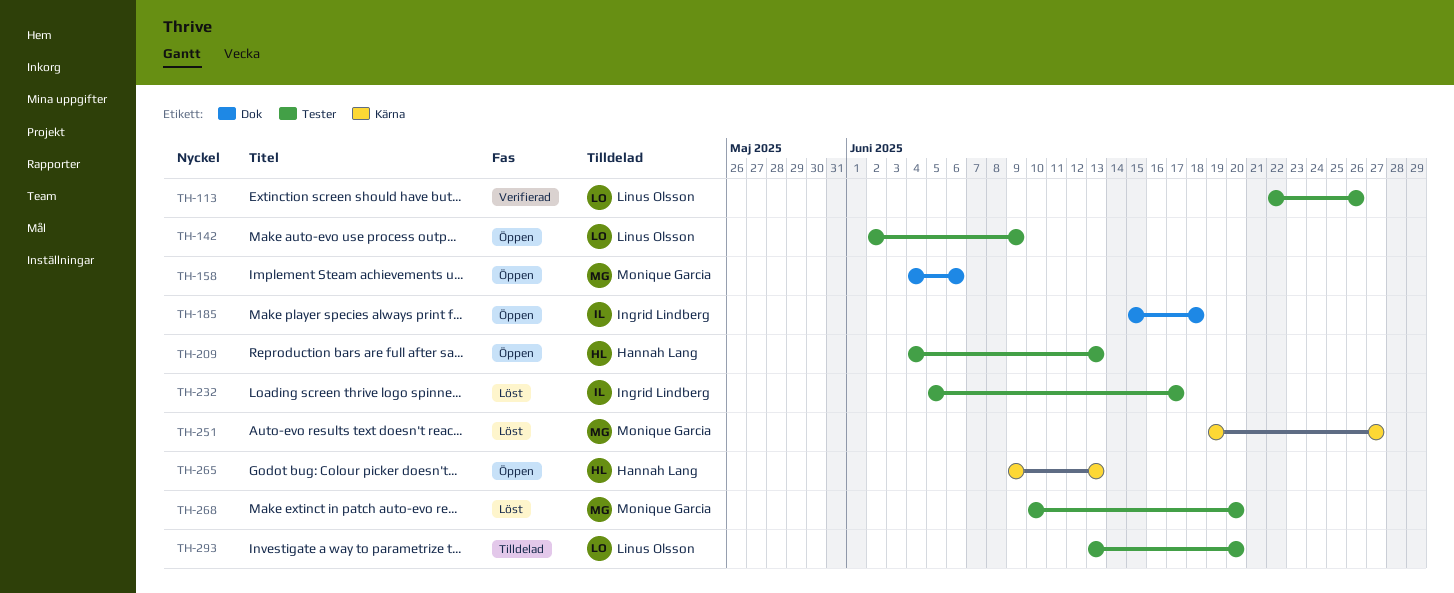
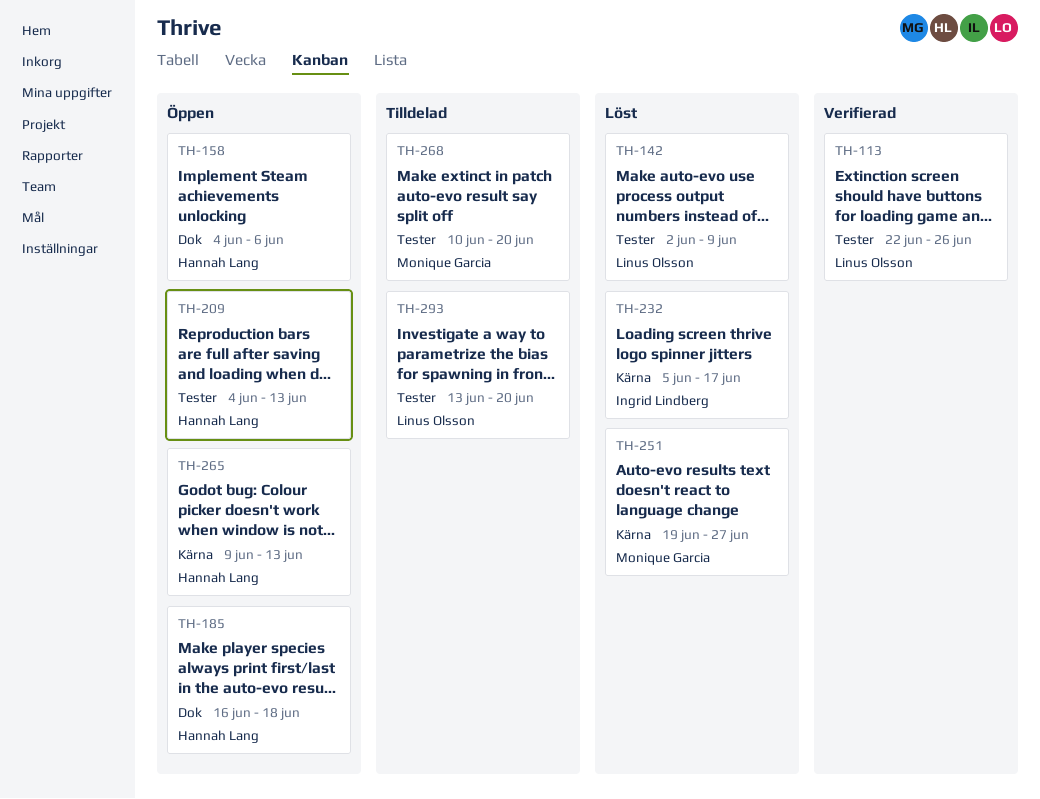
TH-142, status: Öppen -> Löst
TH-158, owner: Monique Garcia -> Hannah Lang
TH-185, owner: Ingrid Lindberg -> Hannah Lang
TH-185, start: Jun 15 -> Jun 16
TH-232, label: Tester -> Kärna
TH-268, status: Löst -> Tilldelad

